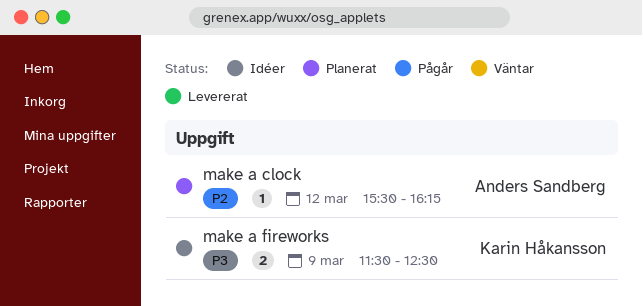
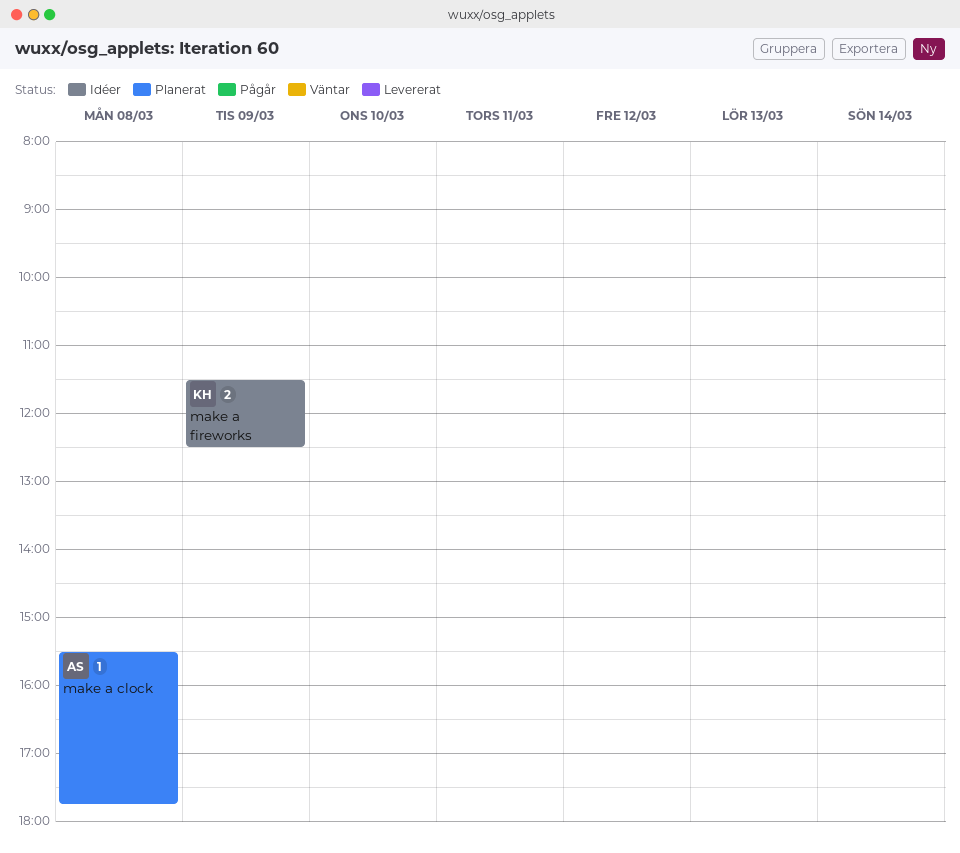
make a clock, day: Mar 12 -> Mar 8
make a clock, ends: 16:15 -> 17:45

